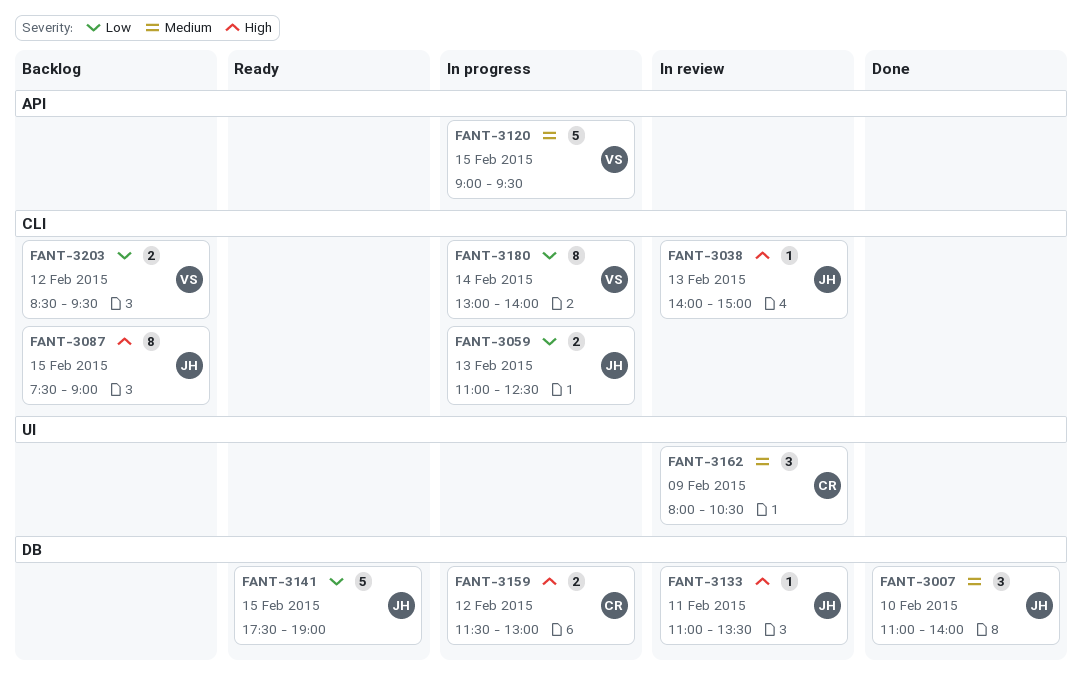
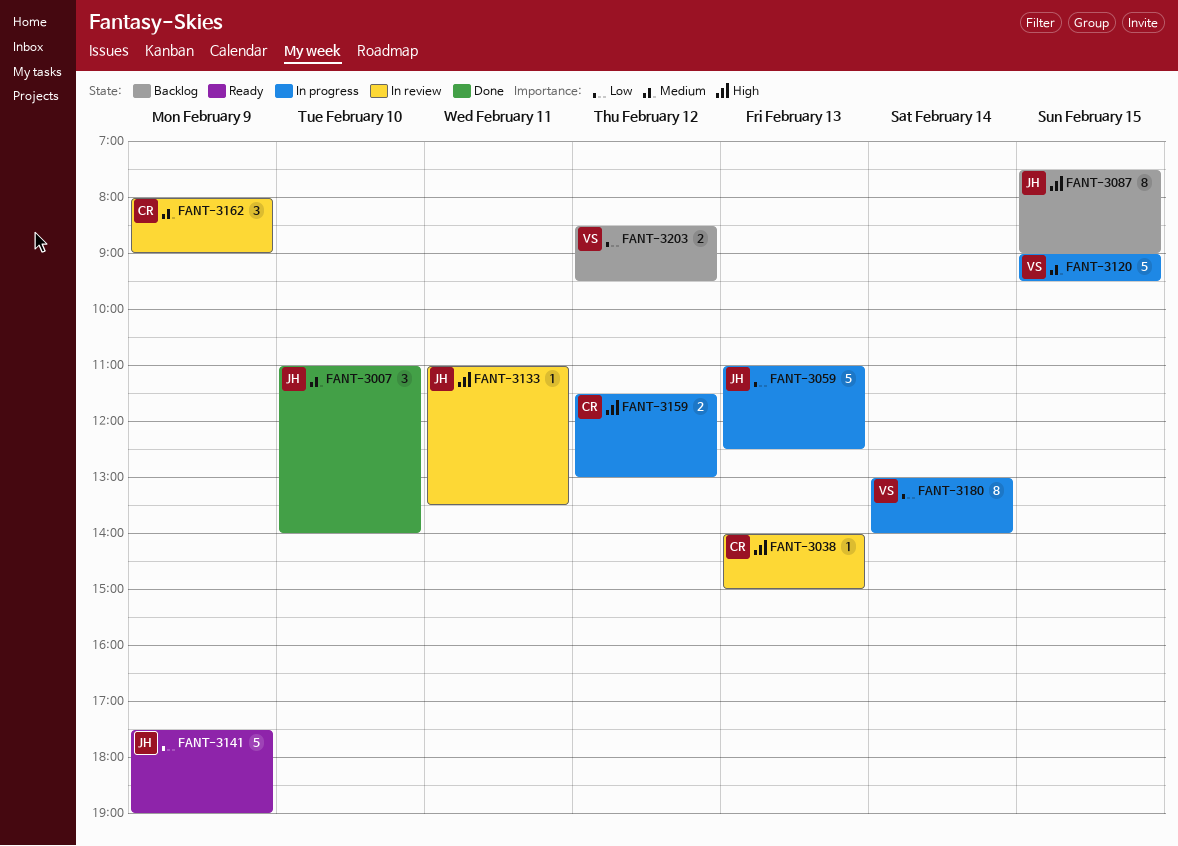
FANT-3038, owner: JH -> CR
FANT-3059, estimate: 2 -> 5
FANT-3141, day: Feb 15 -> Feb 9
FANT-3162, ends: 10:30 -> 09:00

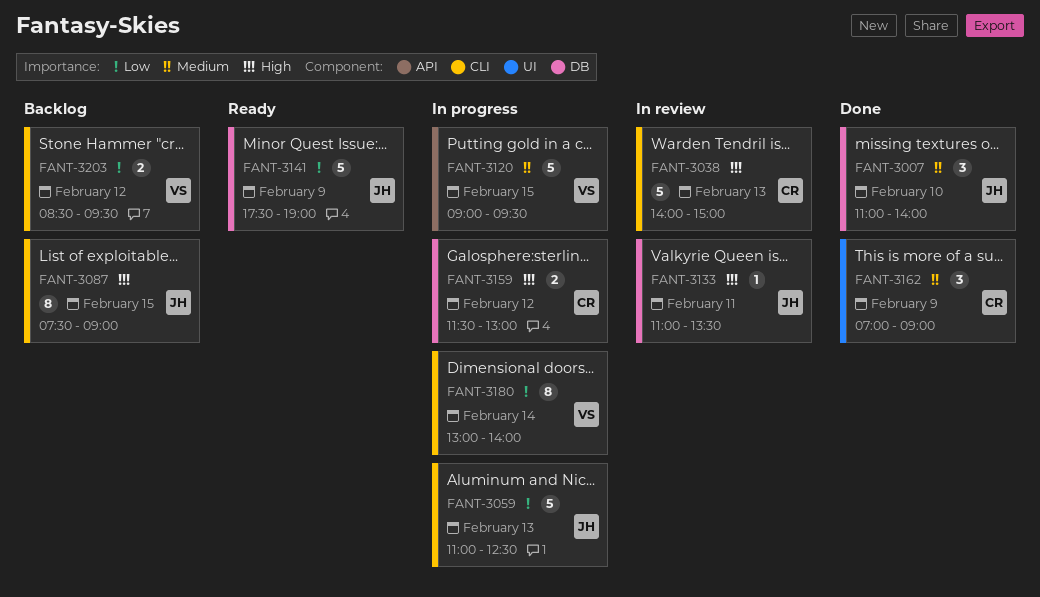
FANT-3038, estimate: 1 -> 5
FANT-3162, status: In review -> Done
FANT-3162, begins: 08:00 -> 07:00

